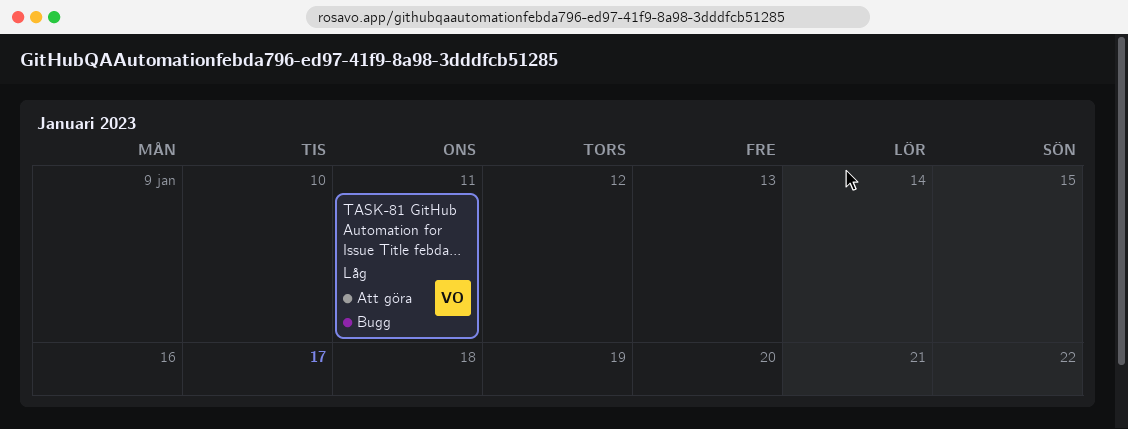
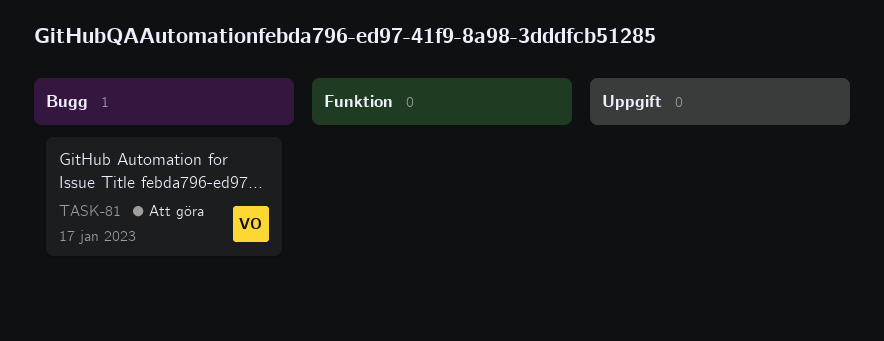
TASK-81, due: Jan 11 -> Jan 17

